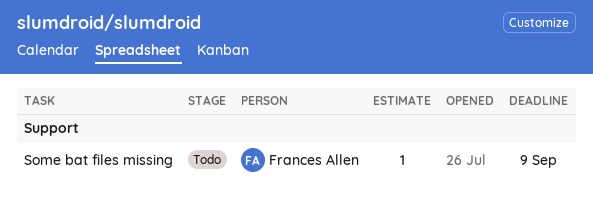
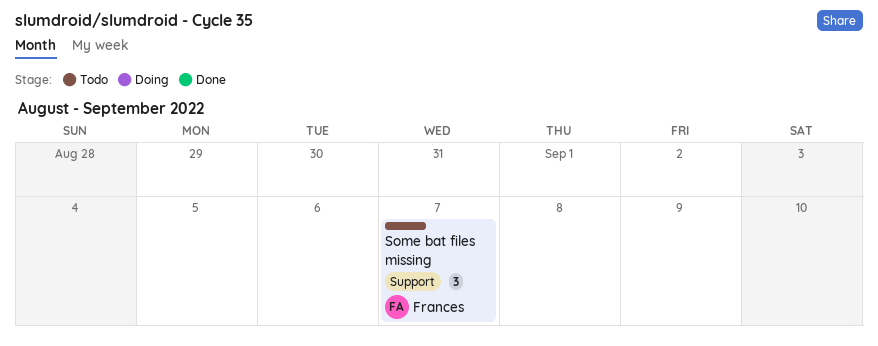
Some bat files missing, estimate: 1 -> 3
Some bat files missing, due: Sep 9 -> Sep 7

